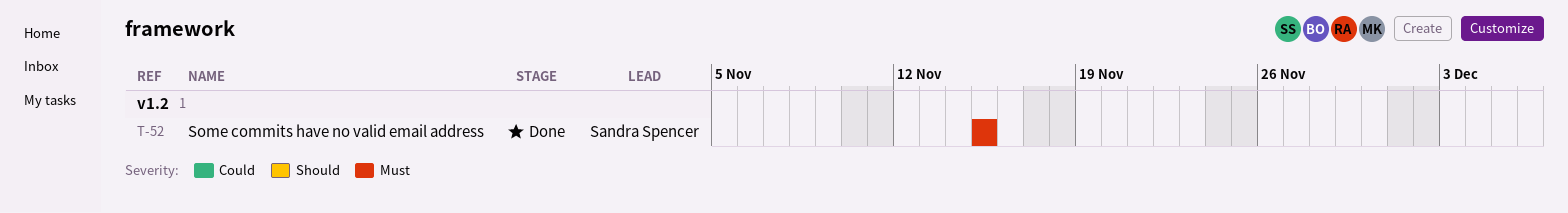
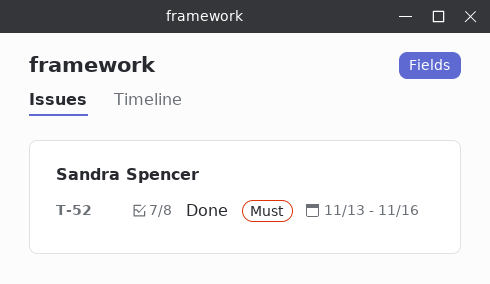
T-52, start: Nov 15 -> Nov 13
T-52, due: Nov 15 -> Nov 16

